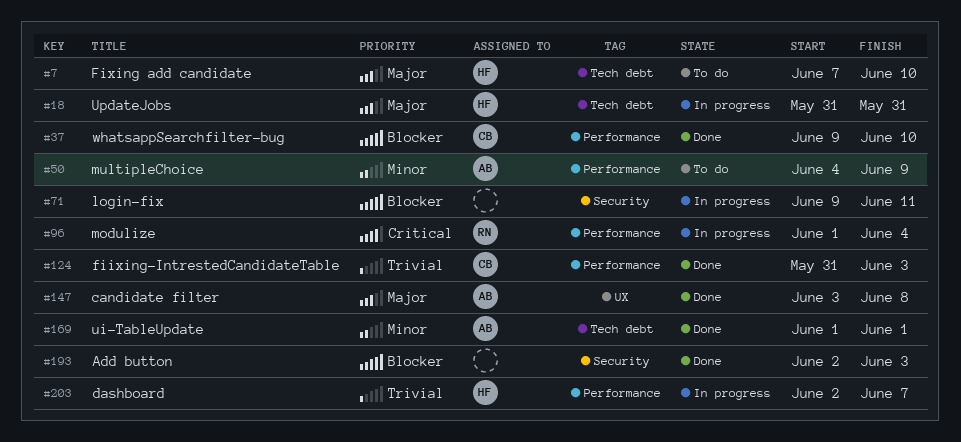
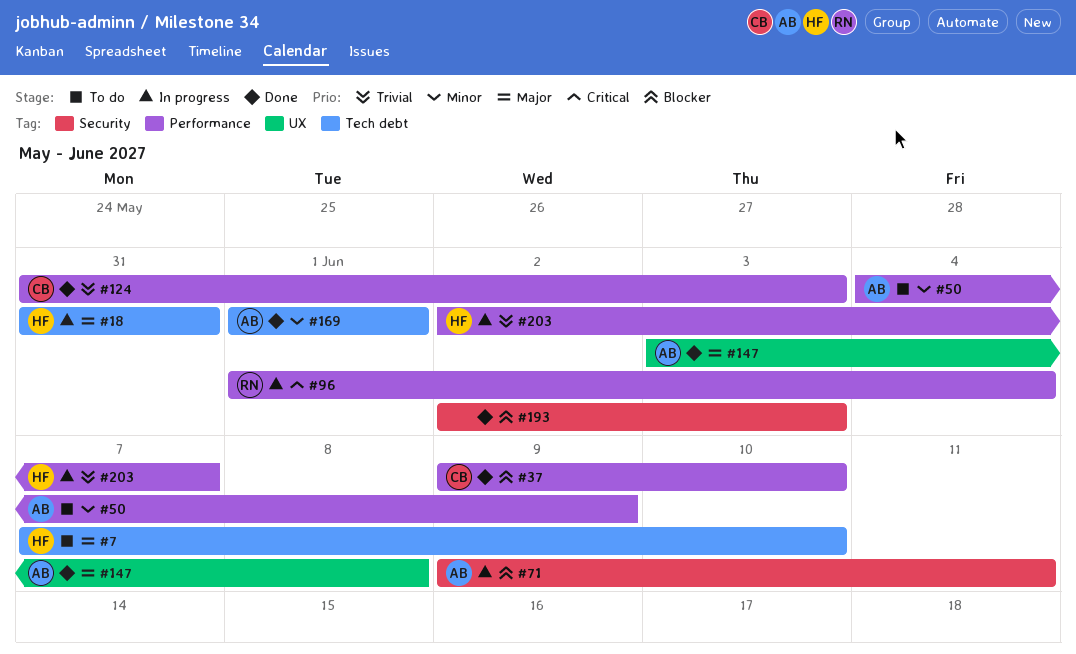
#71, owner: none -> AB

